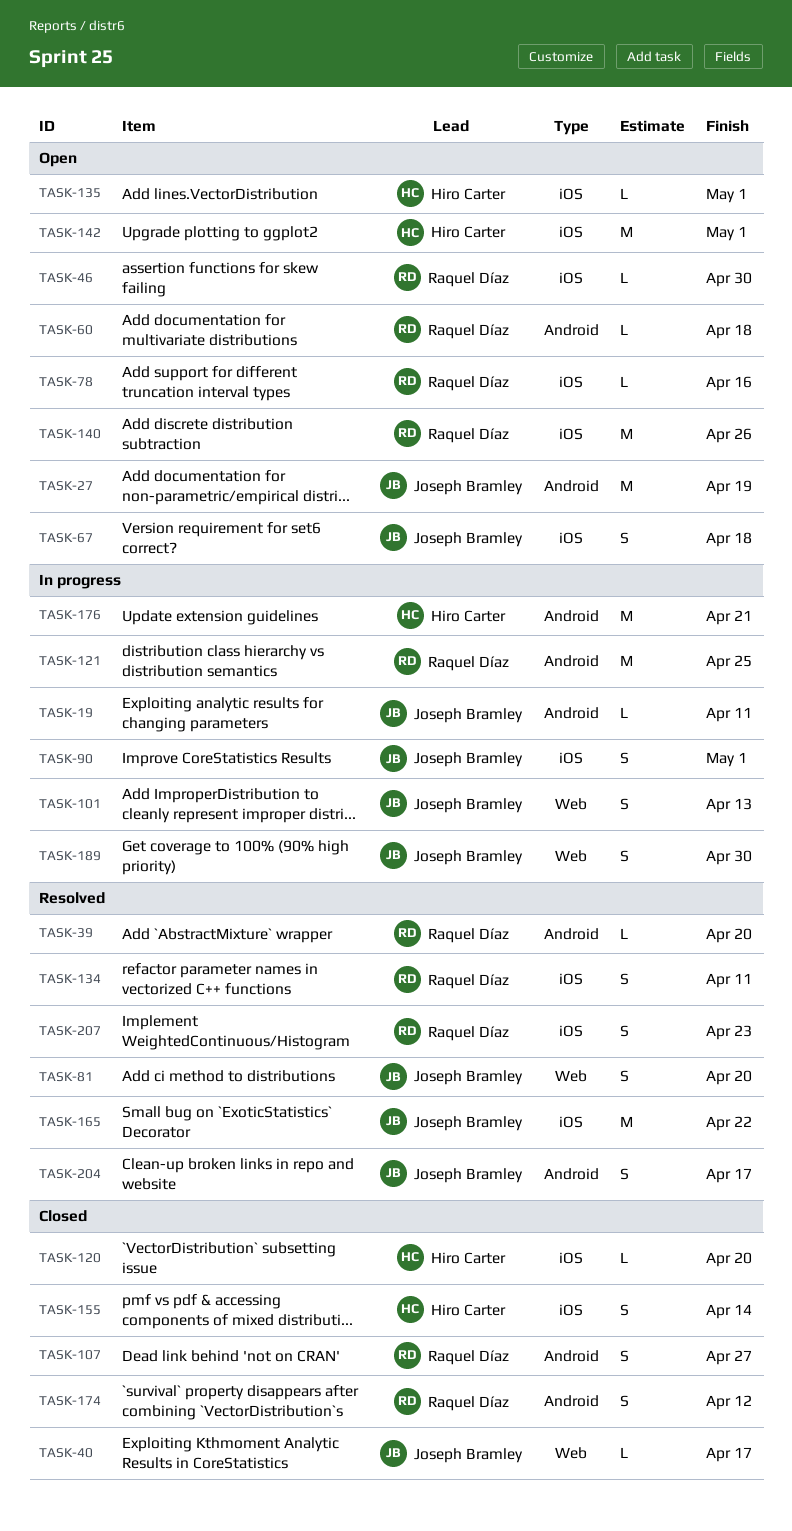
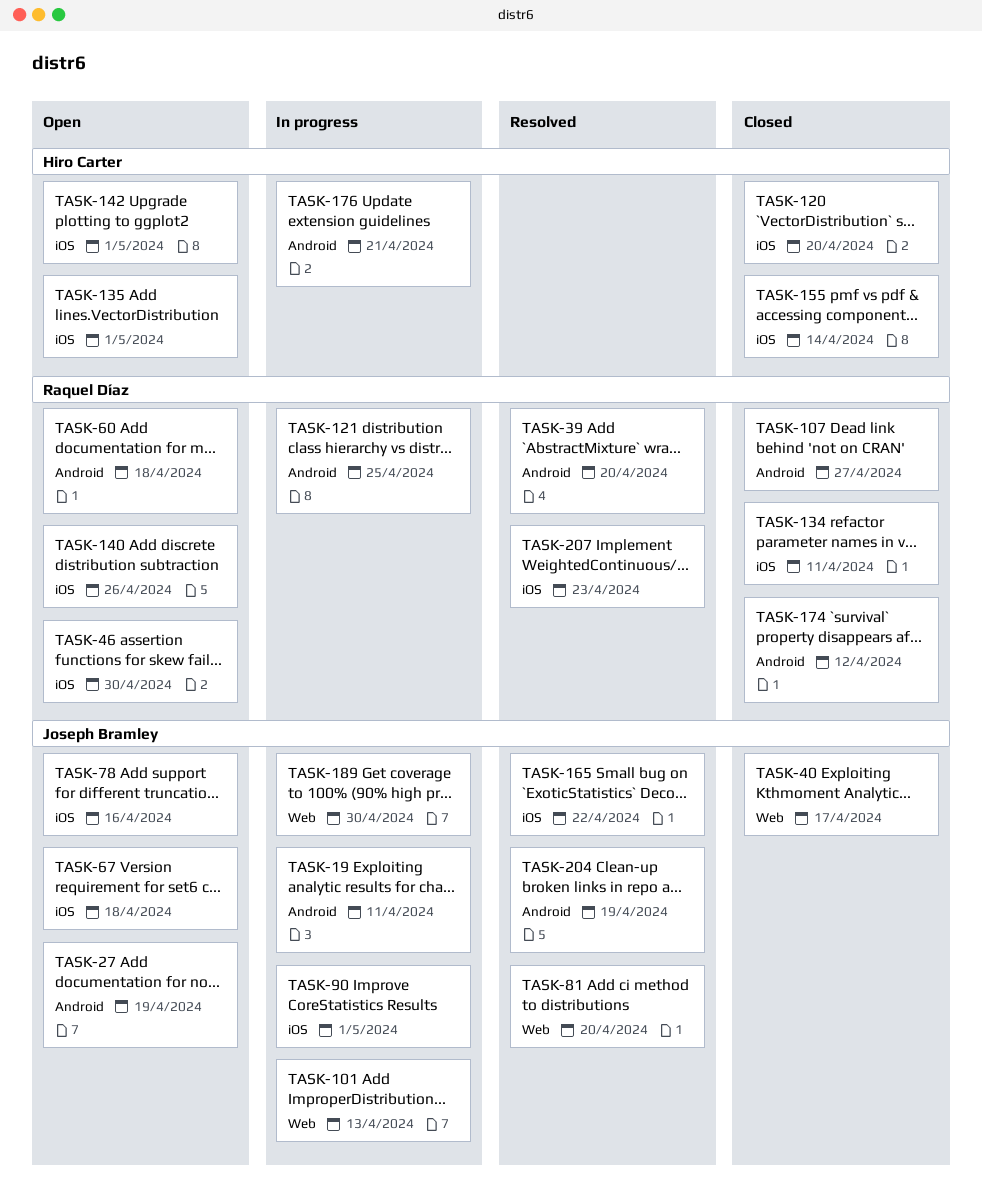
TASK-78, owner: Raquel Díaz -> Joseph Bramley
TASK-134, status: Resolved -> Closed
TASK-204, due: Apr 17 -> Apr 19

